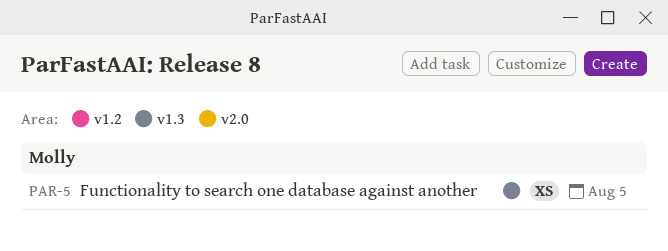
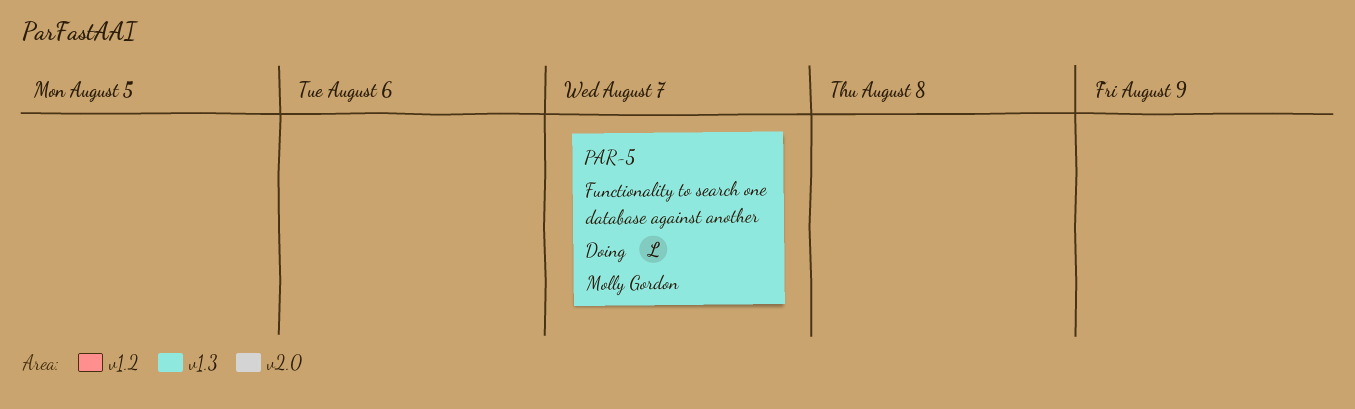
PAR-5, estimate: XS -> L
PAR-5, due: Aug 5 -> Aug 7

